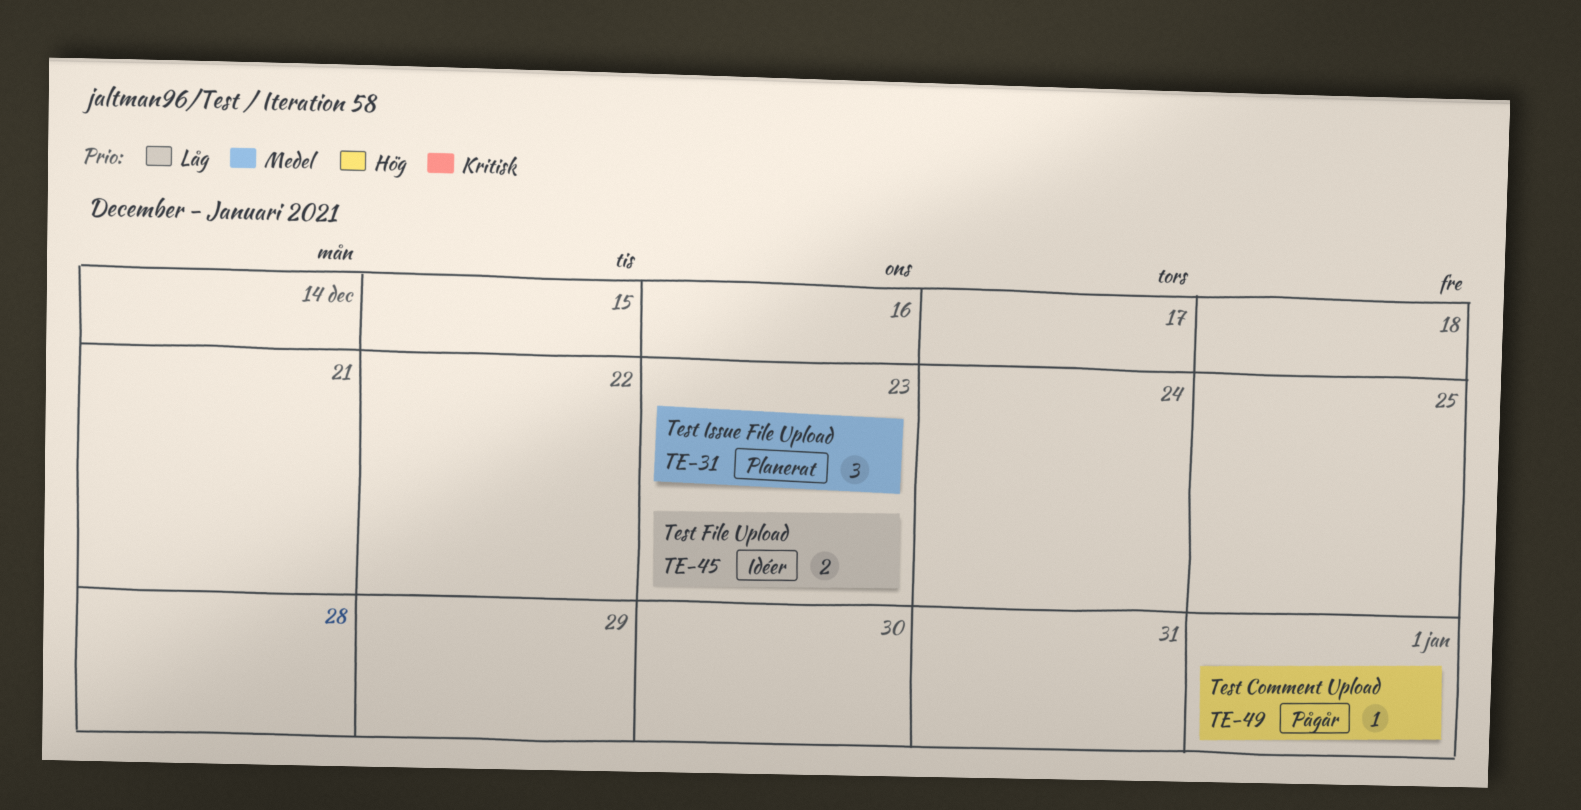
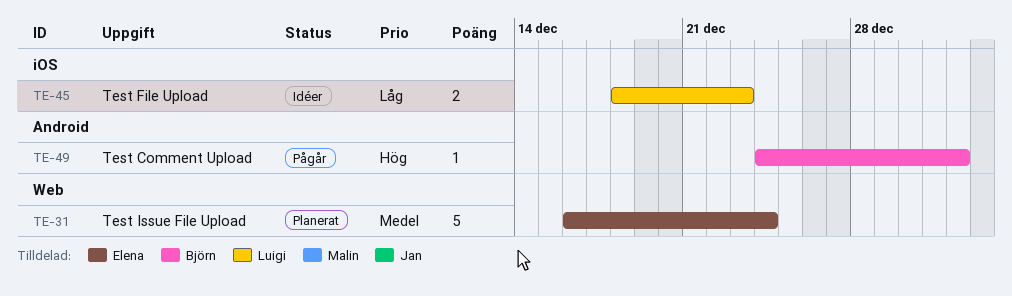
TE-31, estimate: 3 -> 5
TE-31, due: Dec 23 -> Dec 24

